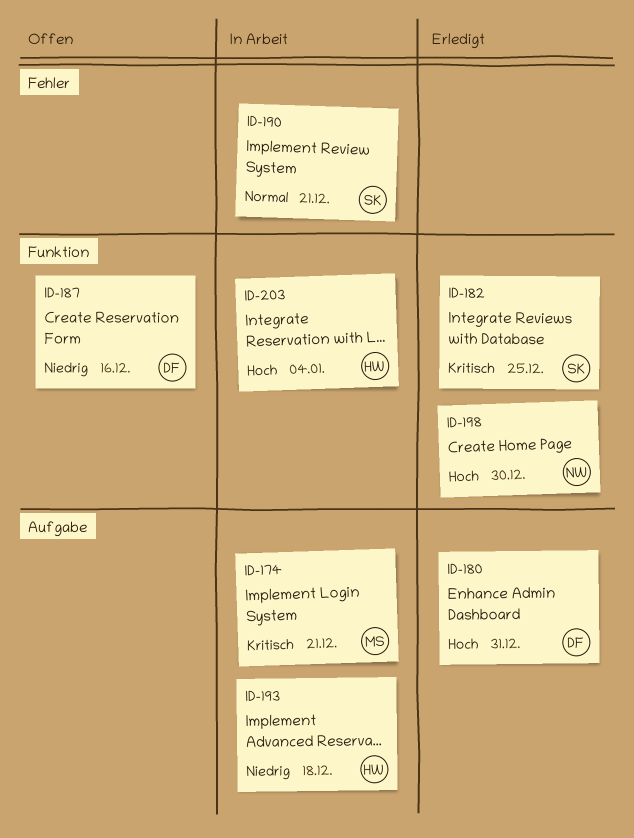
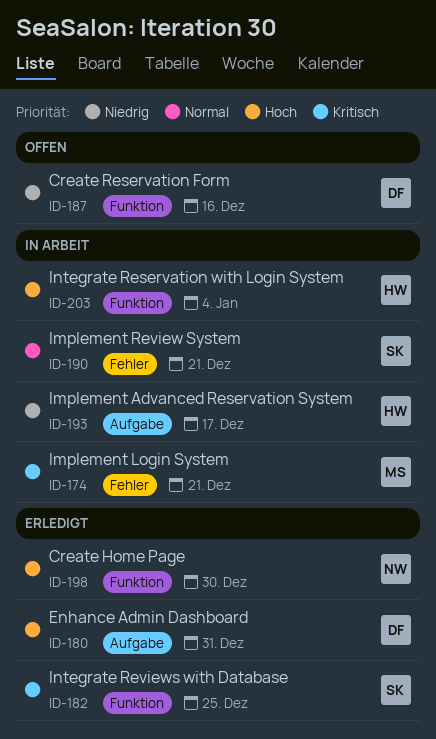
ID-174, label: Aufgabe -> Fehler
ID-193, due: Dec 18 -> Dec 17

